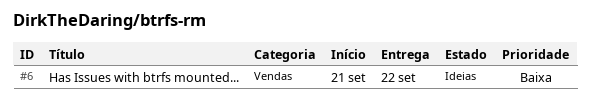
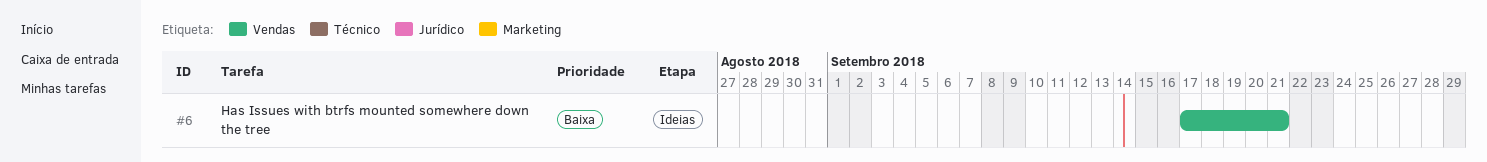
#6, start: Sep 21 -> Sep 17
#6, due: Sep 22 -> Sep 21

